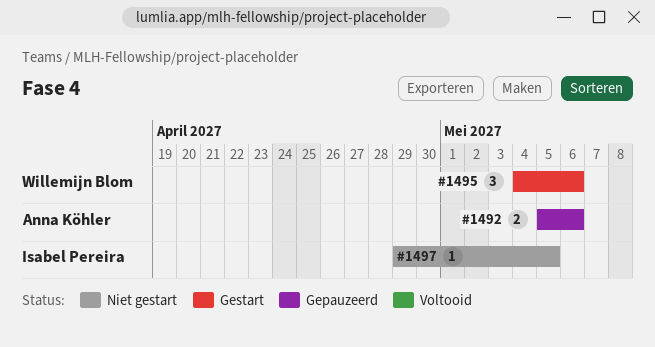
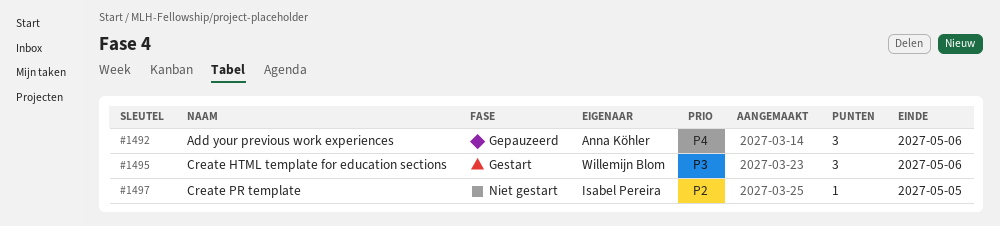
#1492, estimate: 2 -> 3

